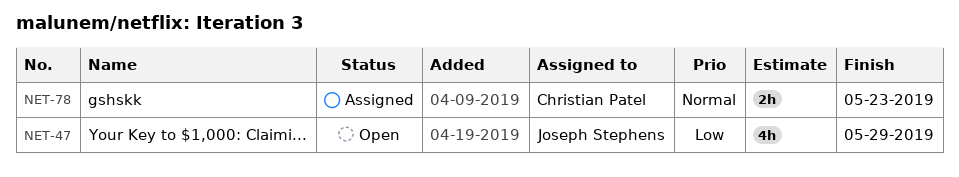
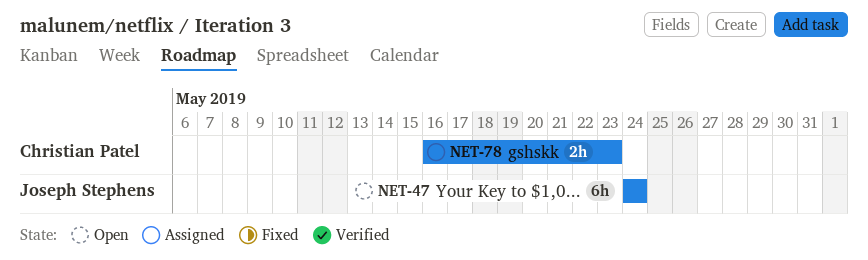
NET-47, estimate: 4h -> 6h
NET-47, due: May 29 -> May 24

